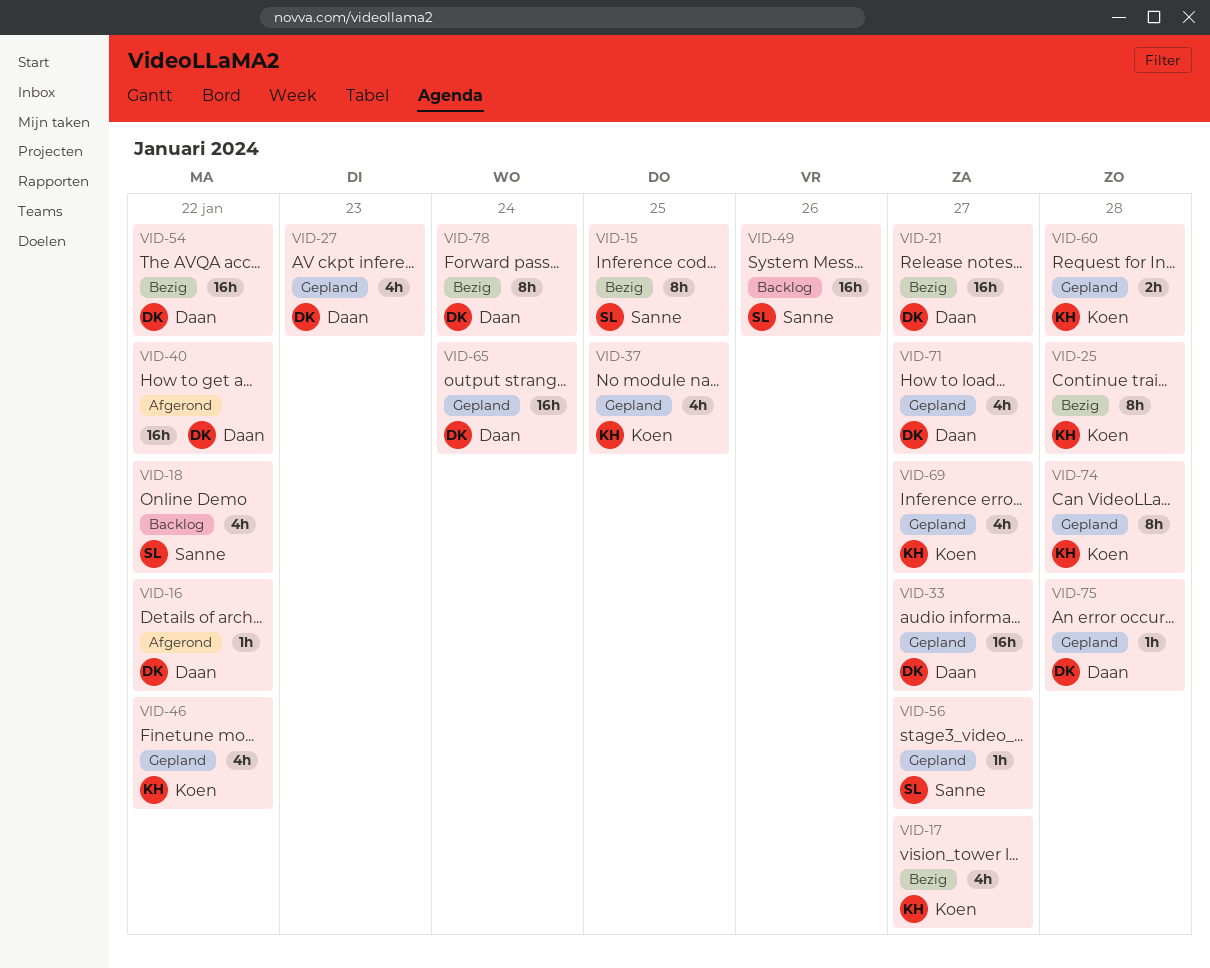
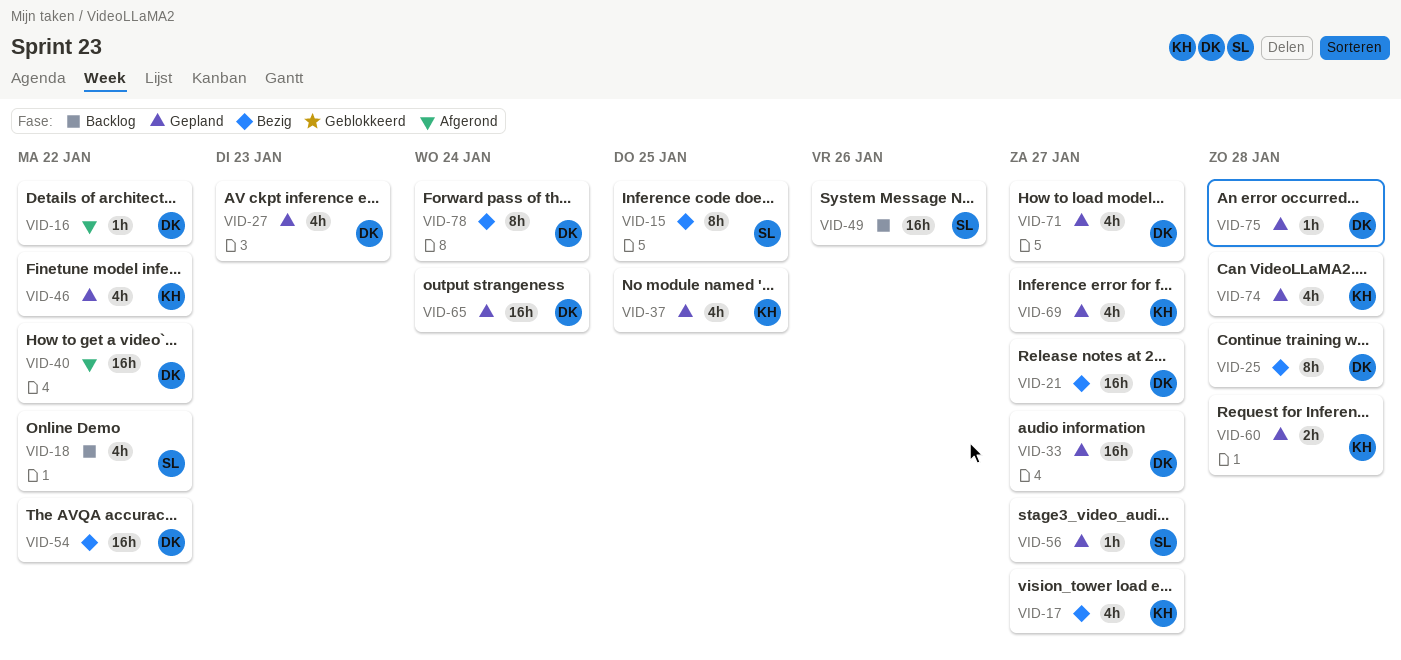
VID-25, owner: Koen -> Daan
VID-74, estimate: 8h -> 4h

